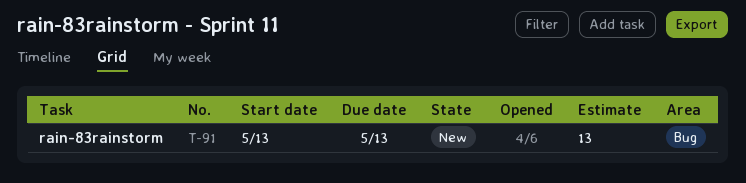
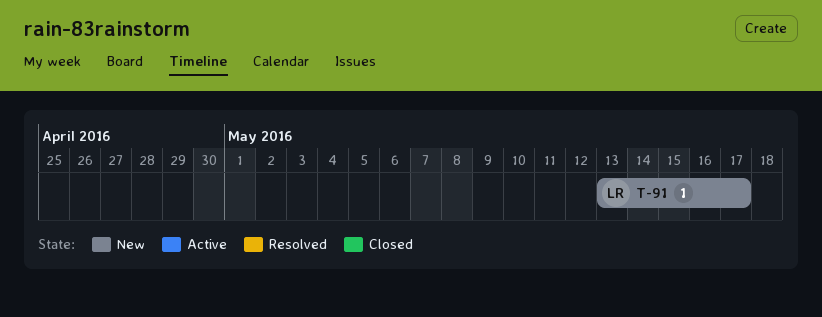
T-91, estimate: 13 -> 1
T-91, due: May 13 -> May 17

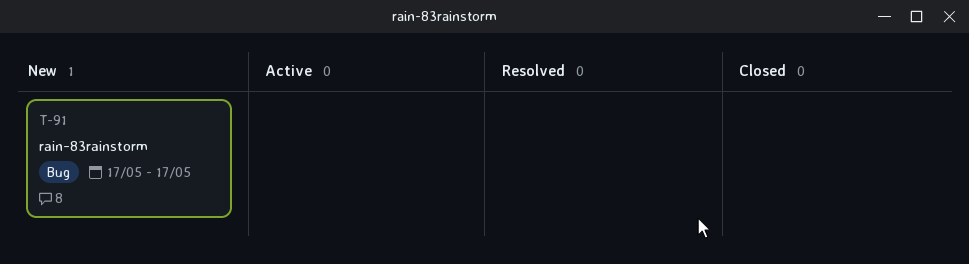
T-91, start: May 13 -> May 17

